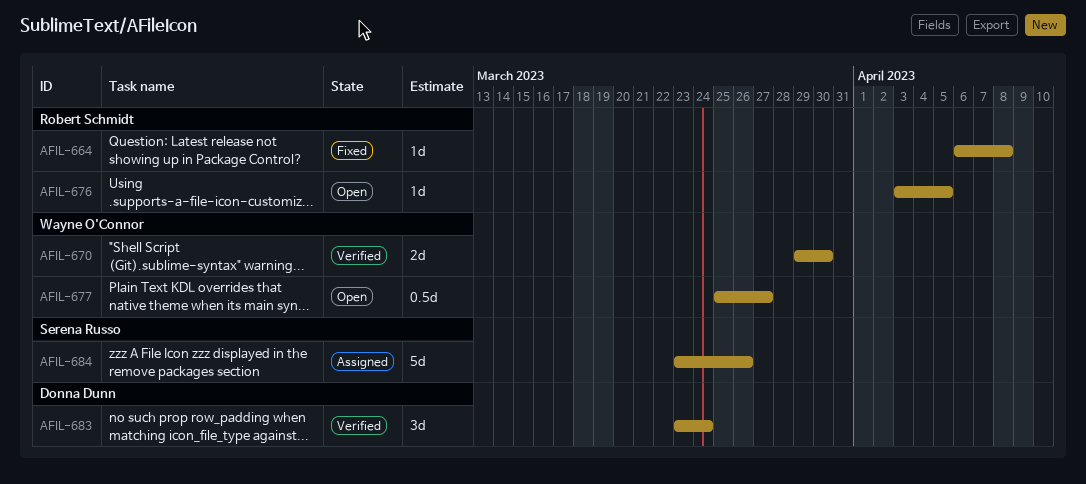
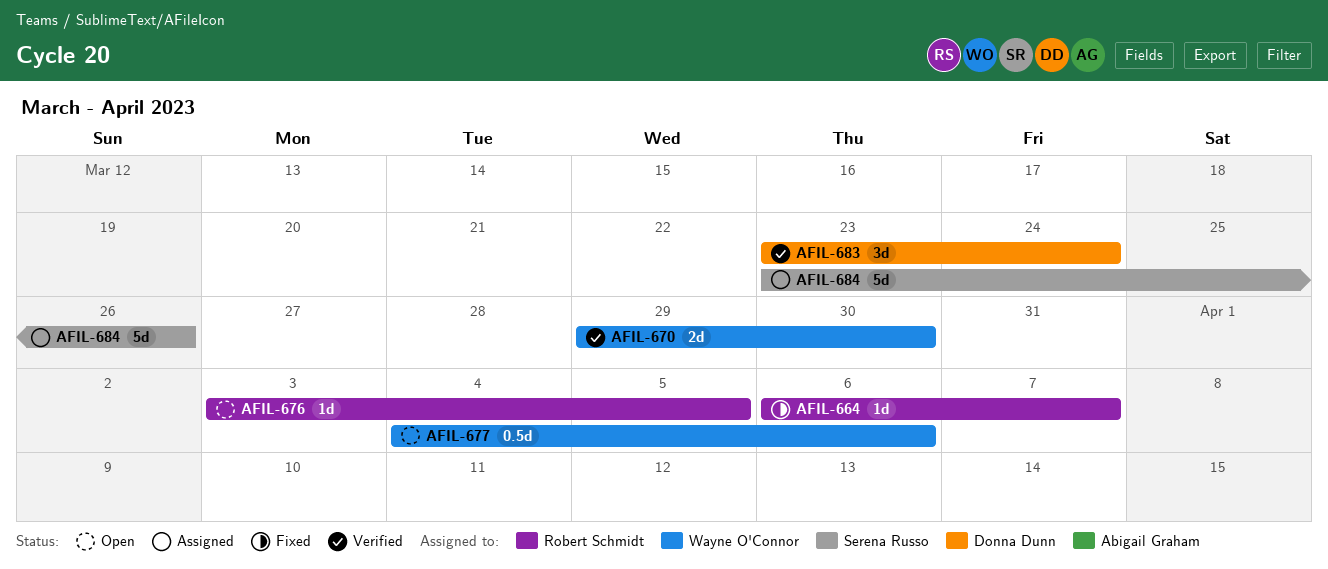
AFIL-664, due: Apr 8 -> Apr 7
AFIL-677, start: Mar 25 -> Apr 4
AFIL-677, due: Mar 27 -> Apr 6

